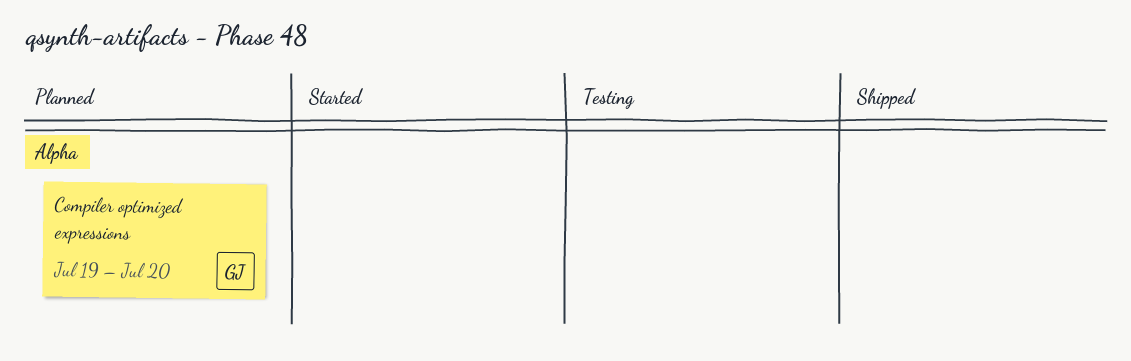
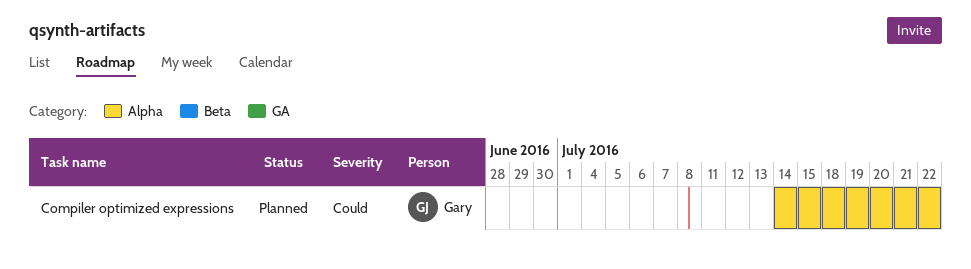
Compiler optimized expressions, start: Jul 19 -> Jul 14
Compiler optimized expressions, due: Jul 20 -> Jul 22

